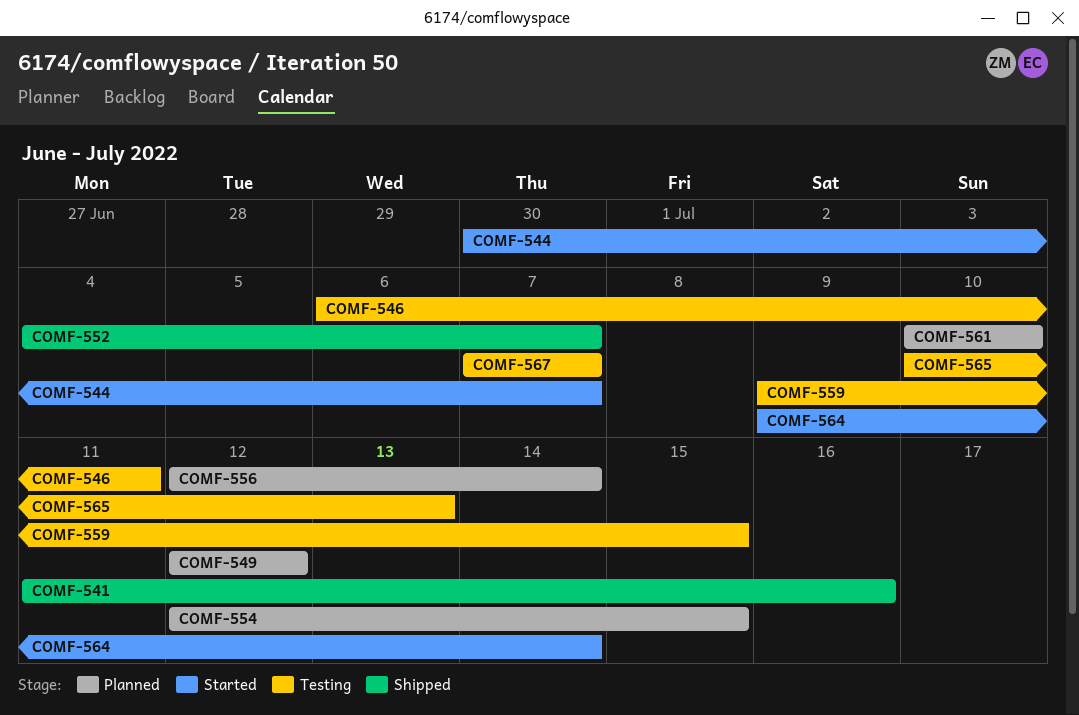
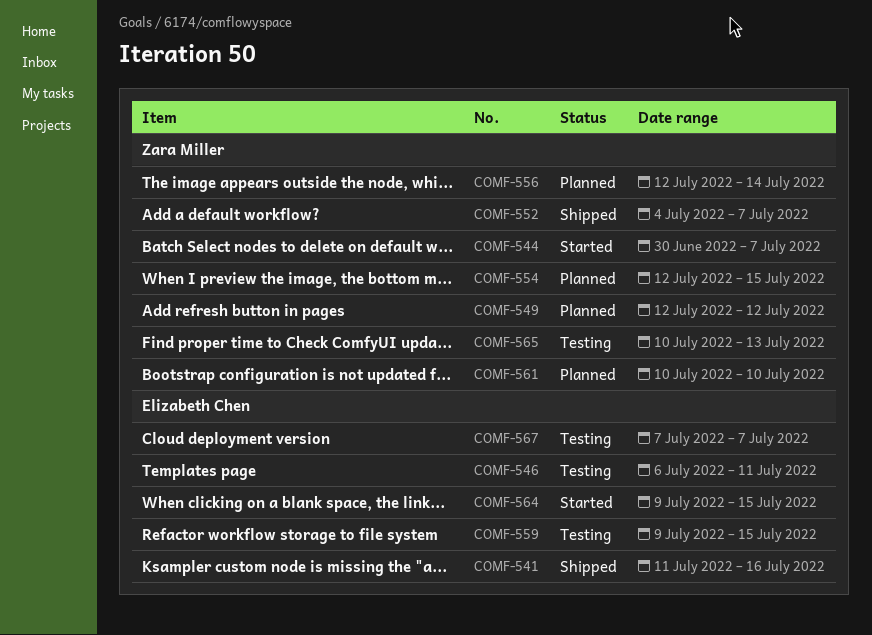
COMF-564, due: Jul 14 -> Jul 15

